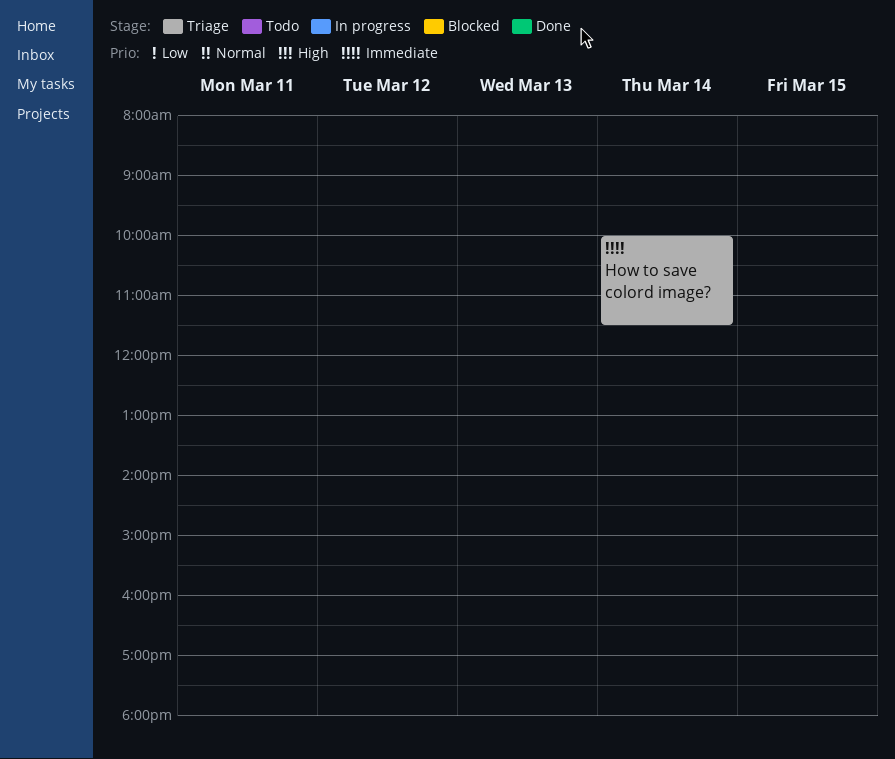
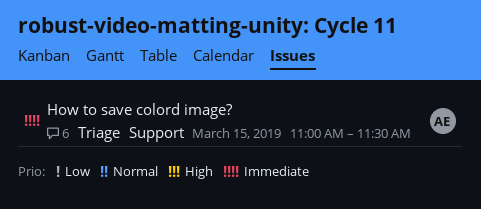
How to save colord image?, day: Mar 14 -> Mar 15
How to save colord image?, begins: 10:00 -> 11:00

